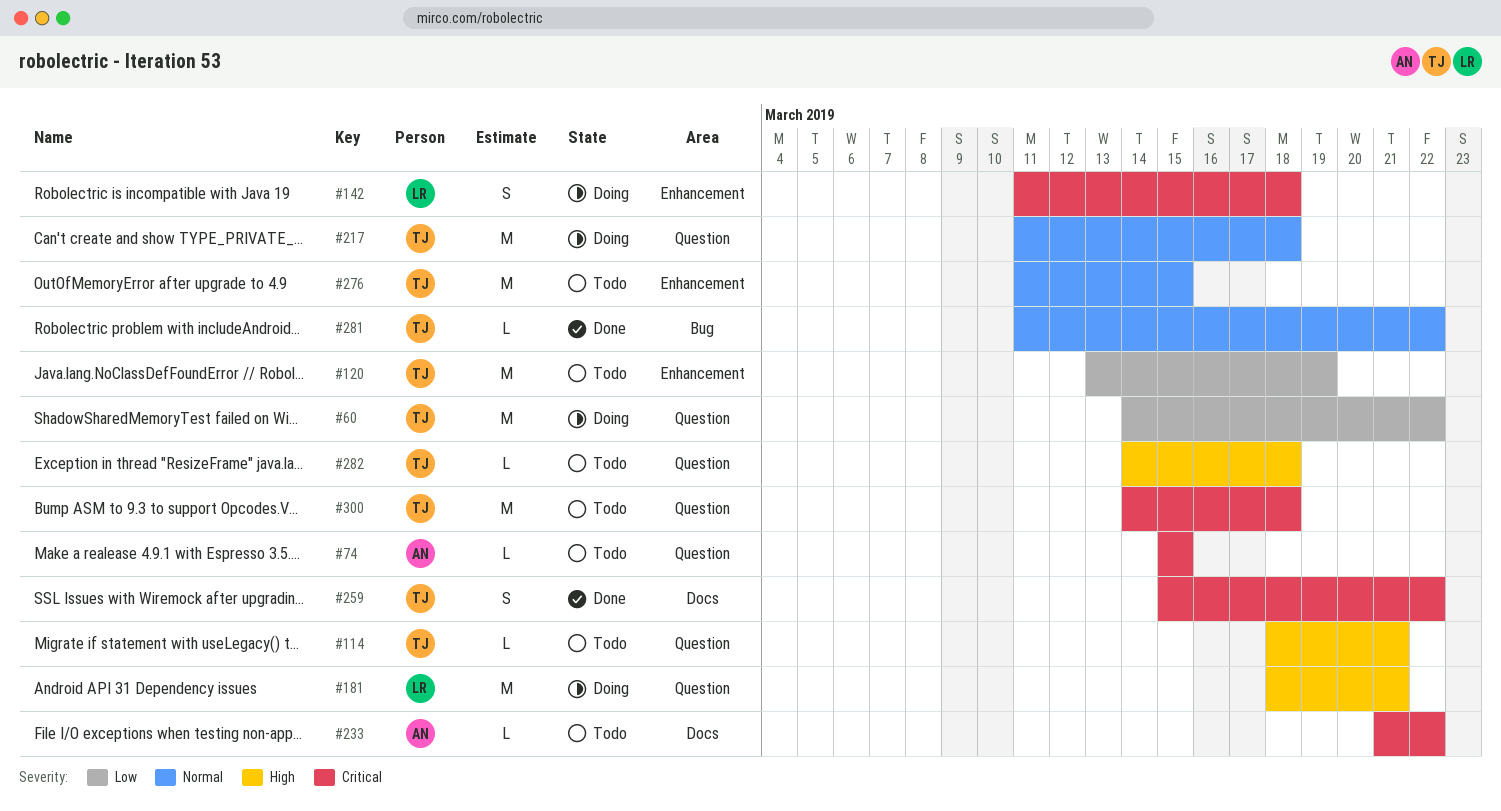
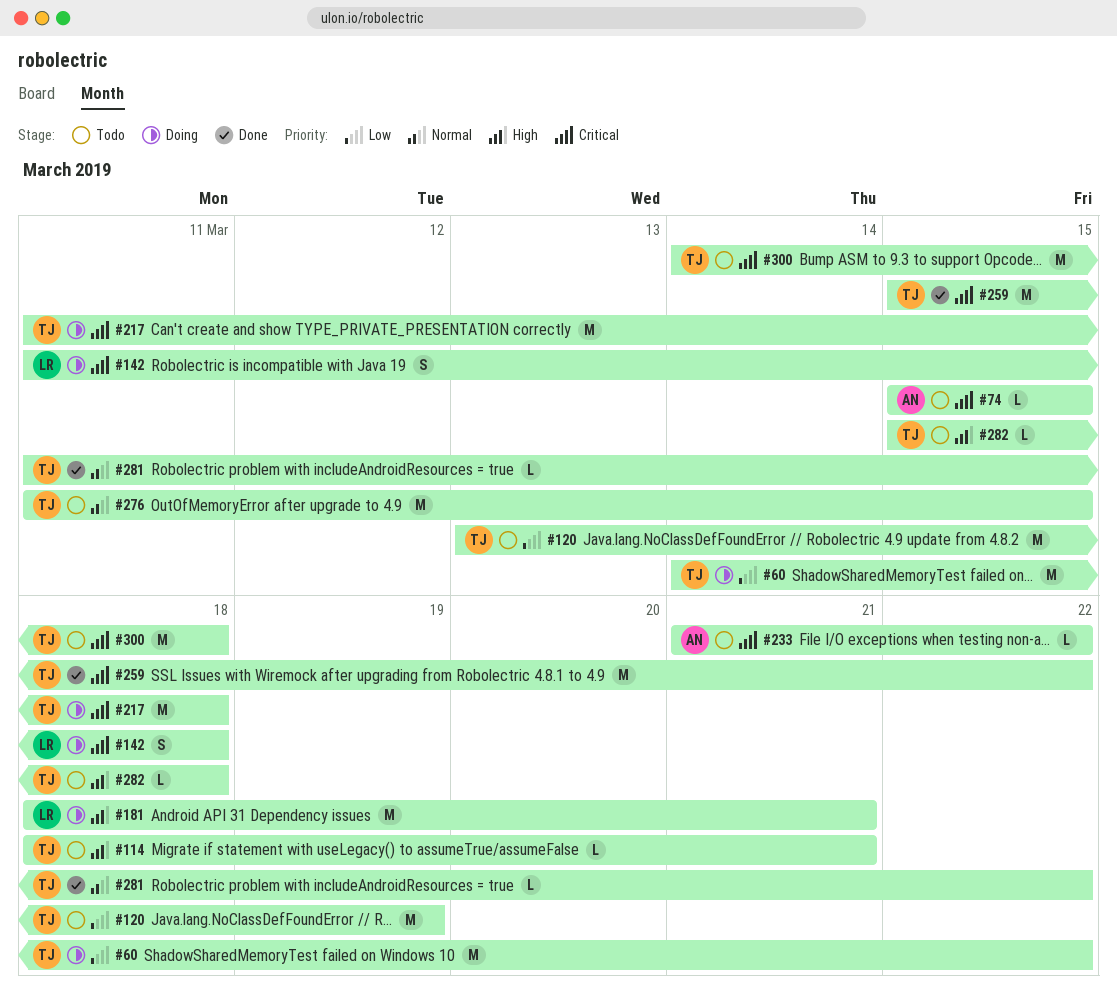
#217, priority: Normal -> Critical
#259, estimate: S -> M
#282, start: Mar 14 -> Mar 15

